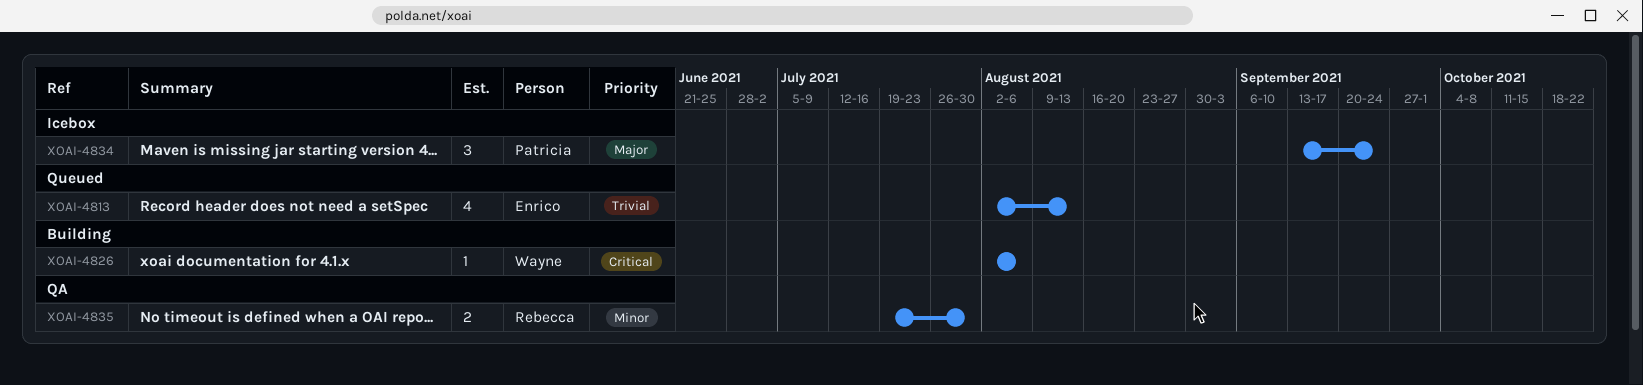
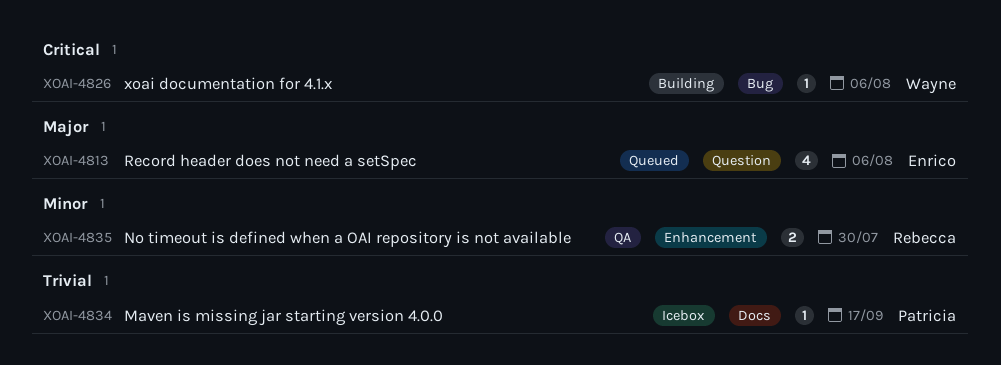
XOAI-4813, priority: Trivial -> Major
XOAI-4813, due: Aug 13 -> Aug 6
XOAI-4834, priority: Major -> Trivial
XOAI-4834, estimate: 3 -> 1
XOAI-4834, due: Sep 24 -> Sep 17

